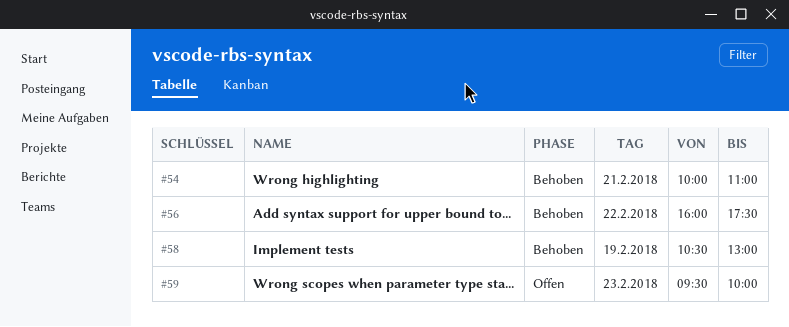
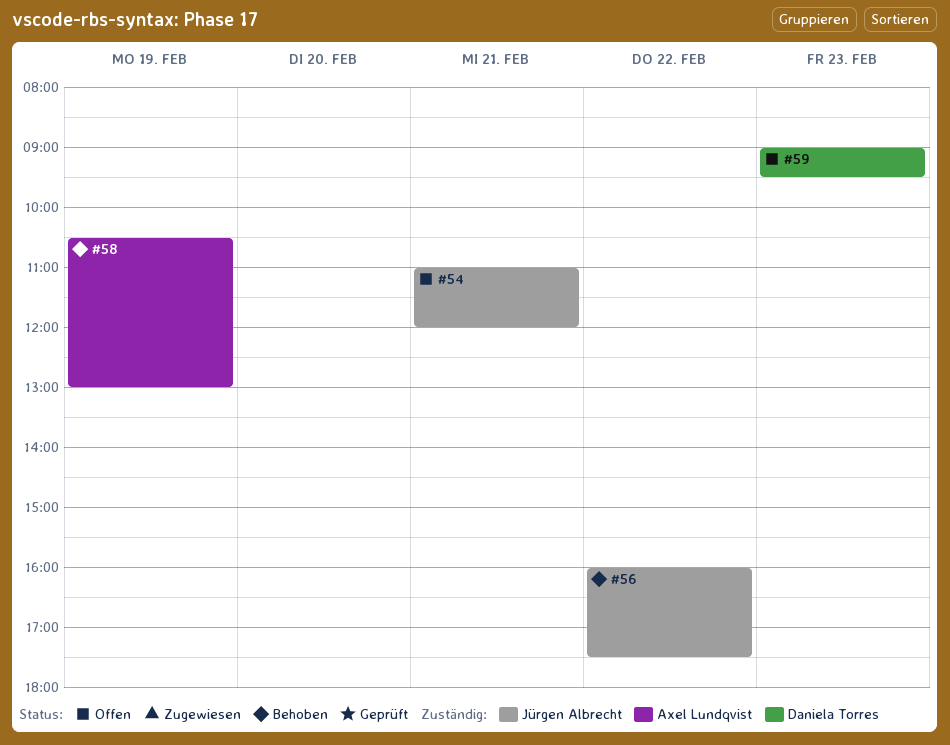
#54, status: Behoben -> Offen
#54, begins: 10:00 -> 11:00
#54, ends: 11:00 -> 12:00
#59, begins: 09:30 -> 09:00
#59, ends: 10:00 -> 09:30

